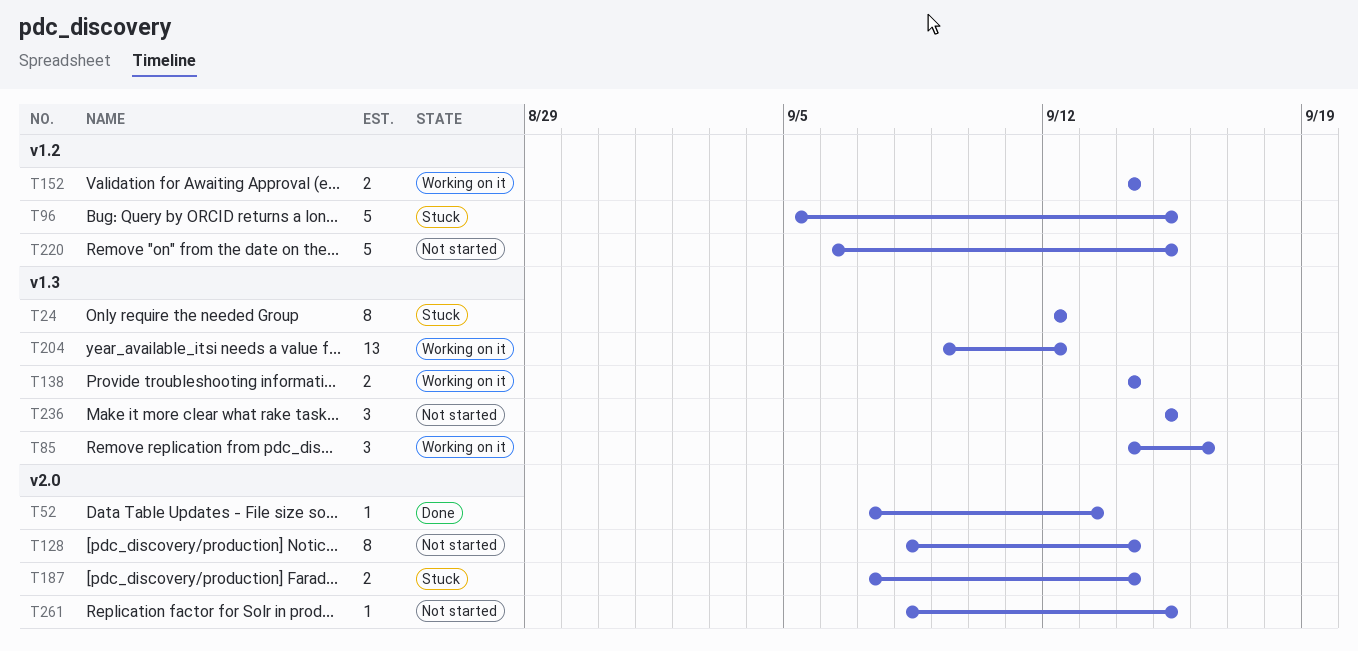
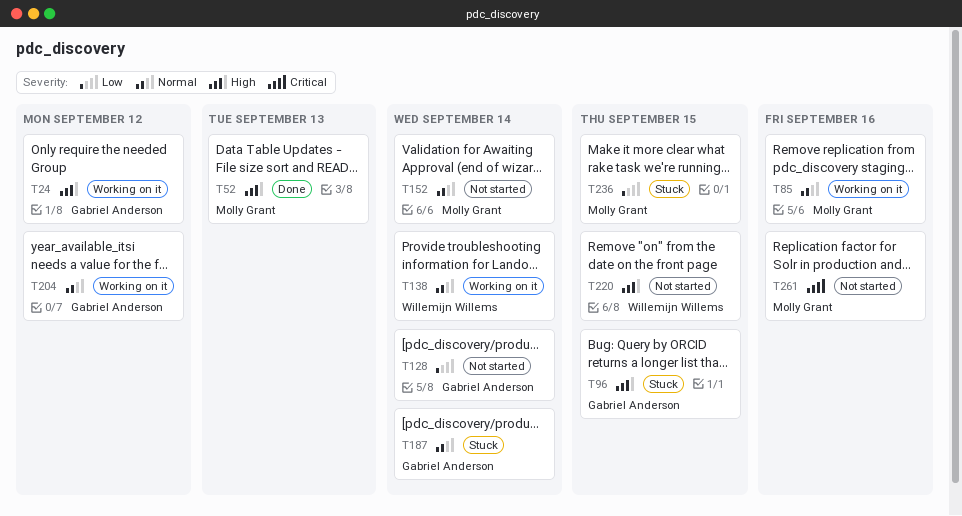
T24, status: Stuck -> Working on it
T152, status: Working on it -> Not started
T236, status: Not started -> Stuck
T261, due: Sep 15 -> Sep 16

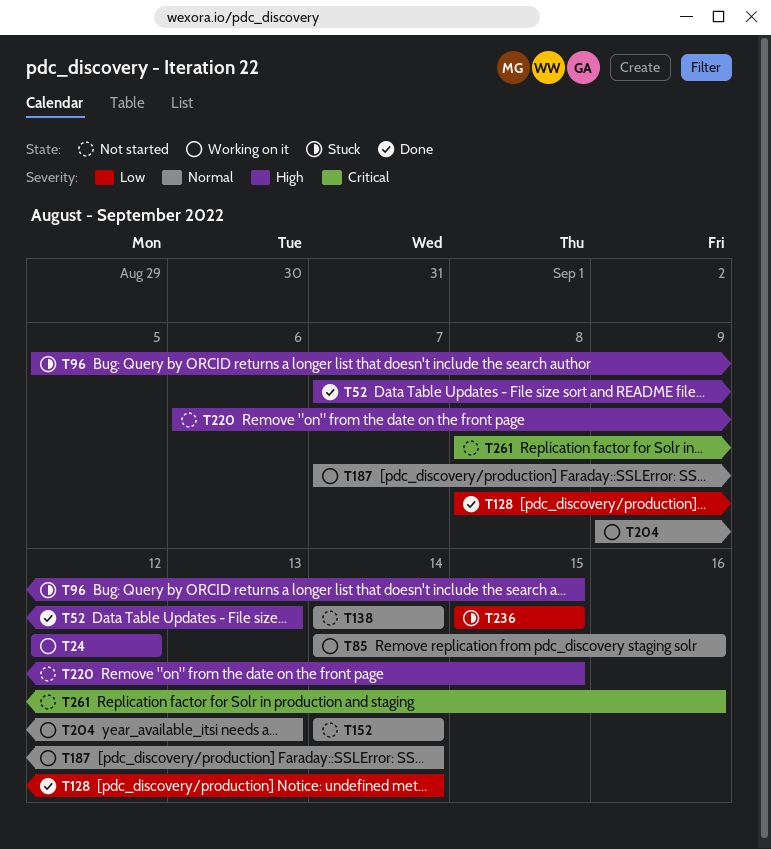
T128, status: Not started -> Done
T138, status: Working on it -> Not started
T187, status: Stuck -> Working on it
T204, due: Sep 12 -> Sep 13

